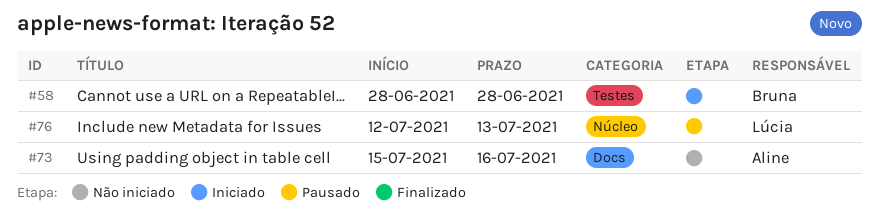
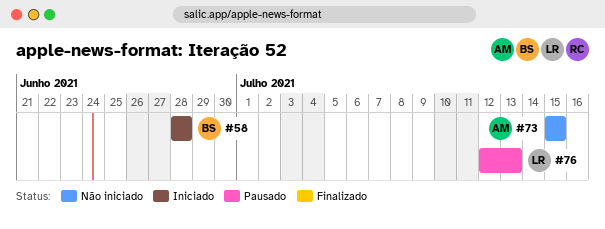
#73, due: Jul 16 -> Jul 15

